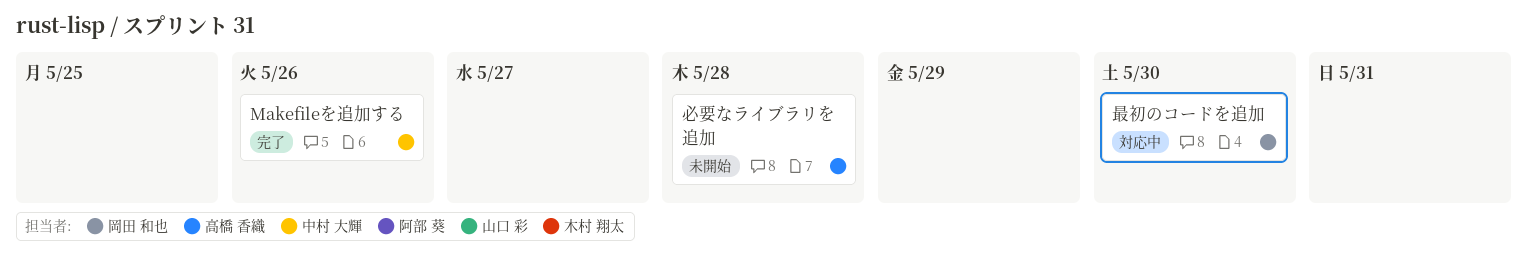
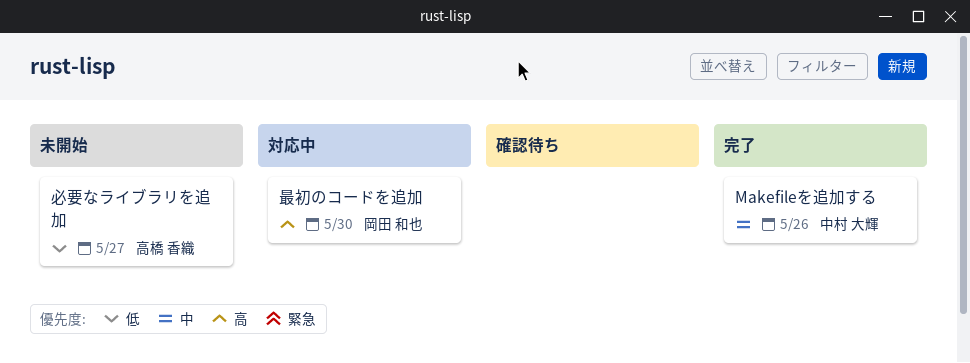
必要なライブラリを追加, due: May 28 -> May 27

